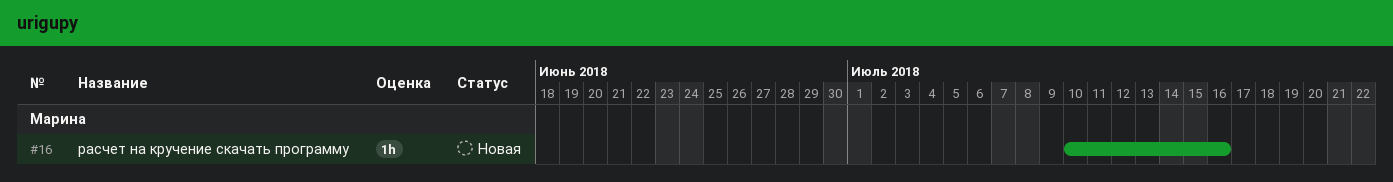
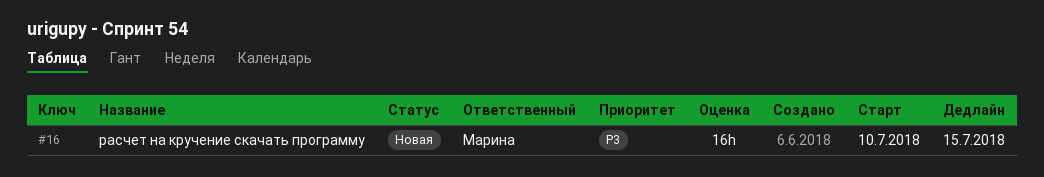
#16, estimate: 1h -> 16h
#16, due: Jul 16 -> Jul 15

